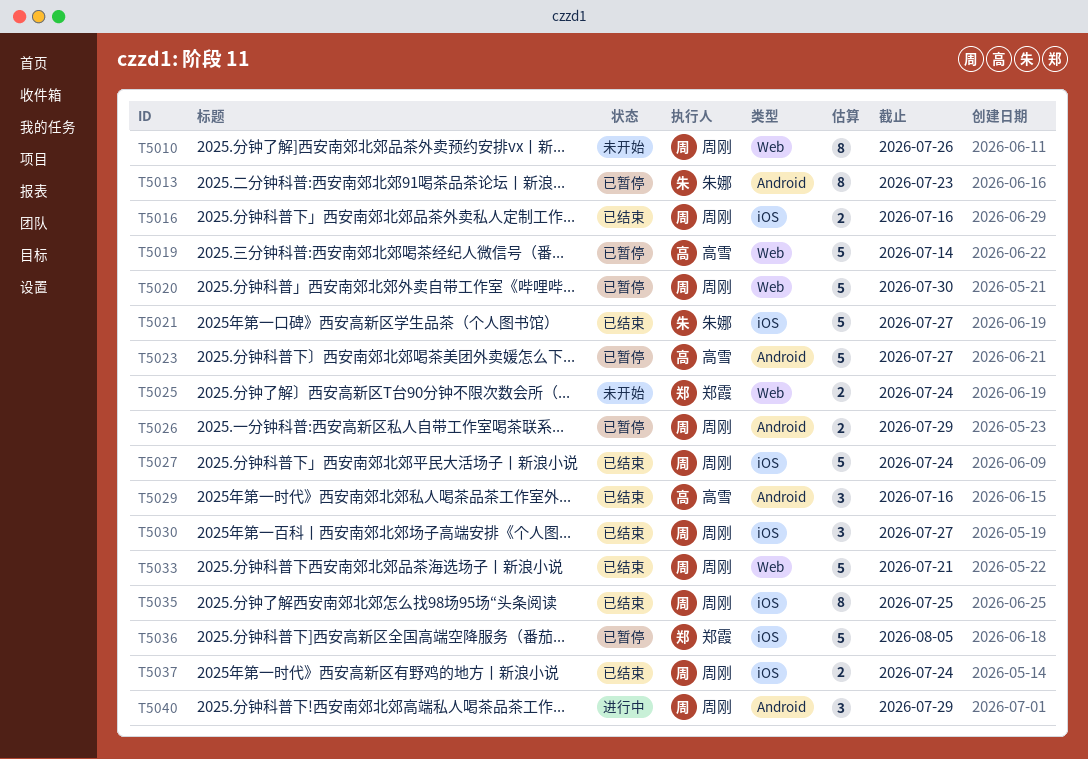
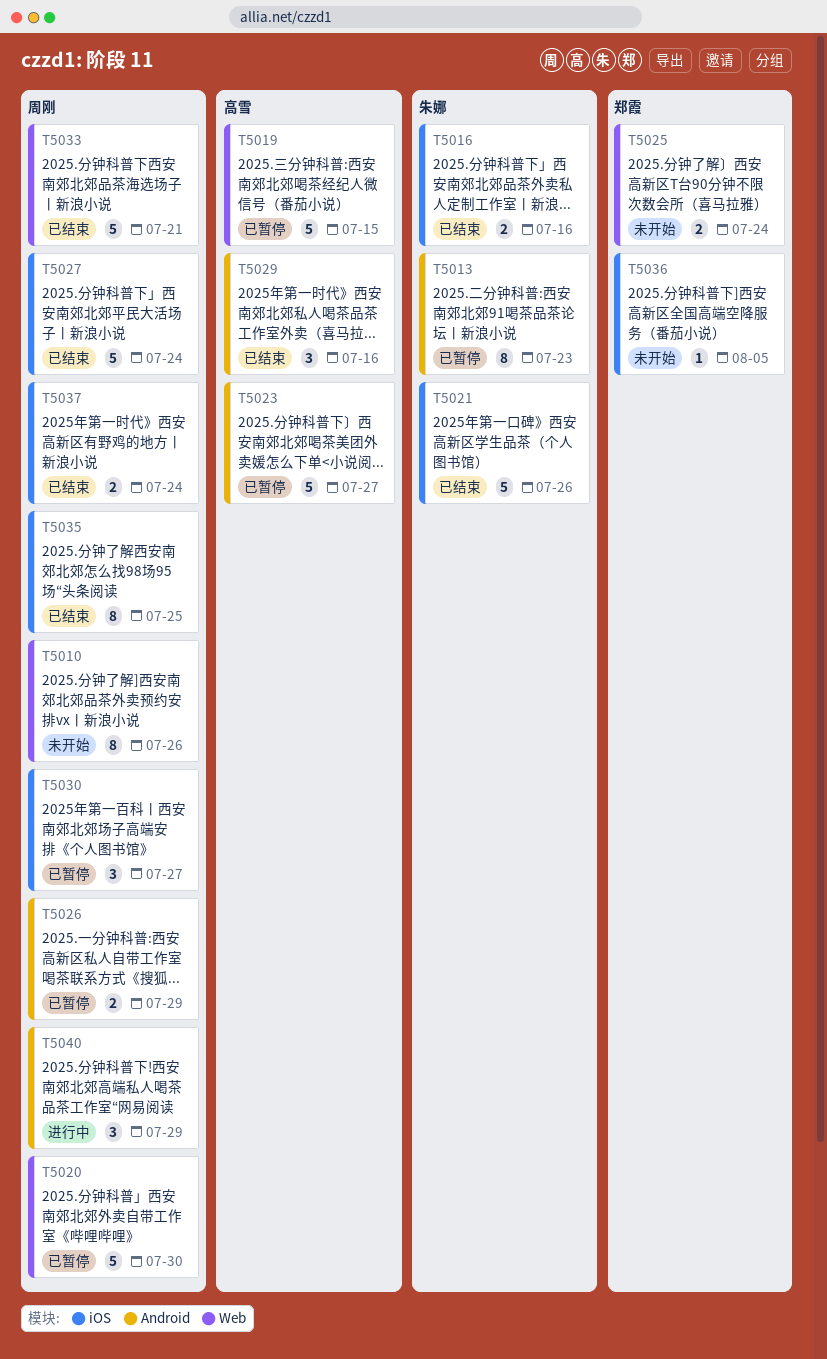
T5016, owner: 周刚 -> 朱娜
T5019, due: Jul 14 -> Jul 15
T5021, due: Jul 27 -> Jul 26
T5030, status: 已结束 -> 已暂停
T5036, status: 已暂停 -> 未开始
T5036, estimate: 5 -> 1

